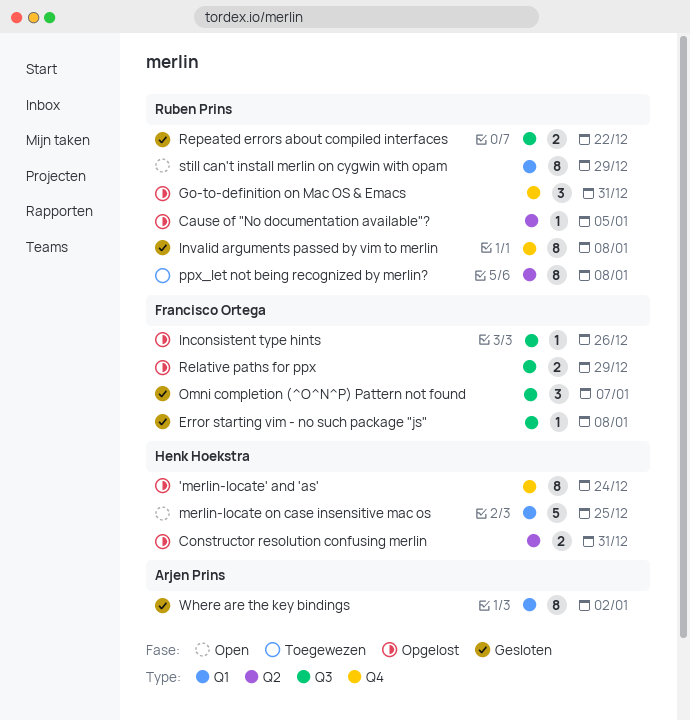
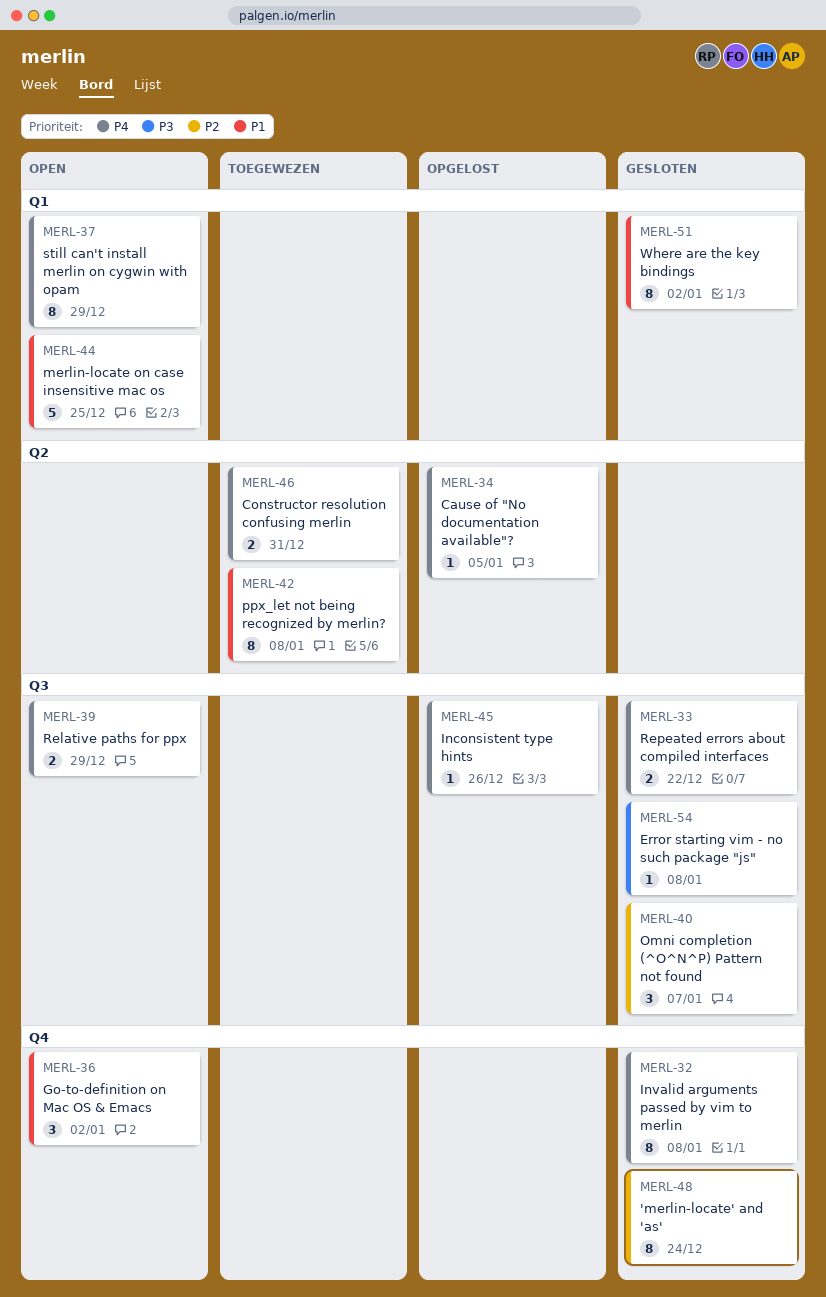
'merlin-locate' and 'as', status: Opgelost -> Gesloten
Constructor resolution confusing merlin, status: Opgelost -> Toegewezen
Go-to-definition on Mac OS & Emacs, status: Opgelost -> Open
Go-to-definition on Mac OS & Emacs, due: Dec 31 -> Jan 2
Relative paths for ppx, status: Opgelost -> Open

